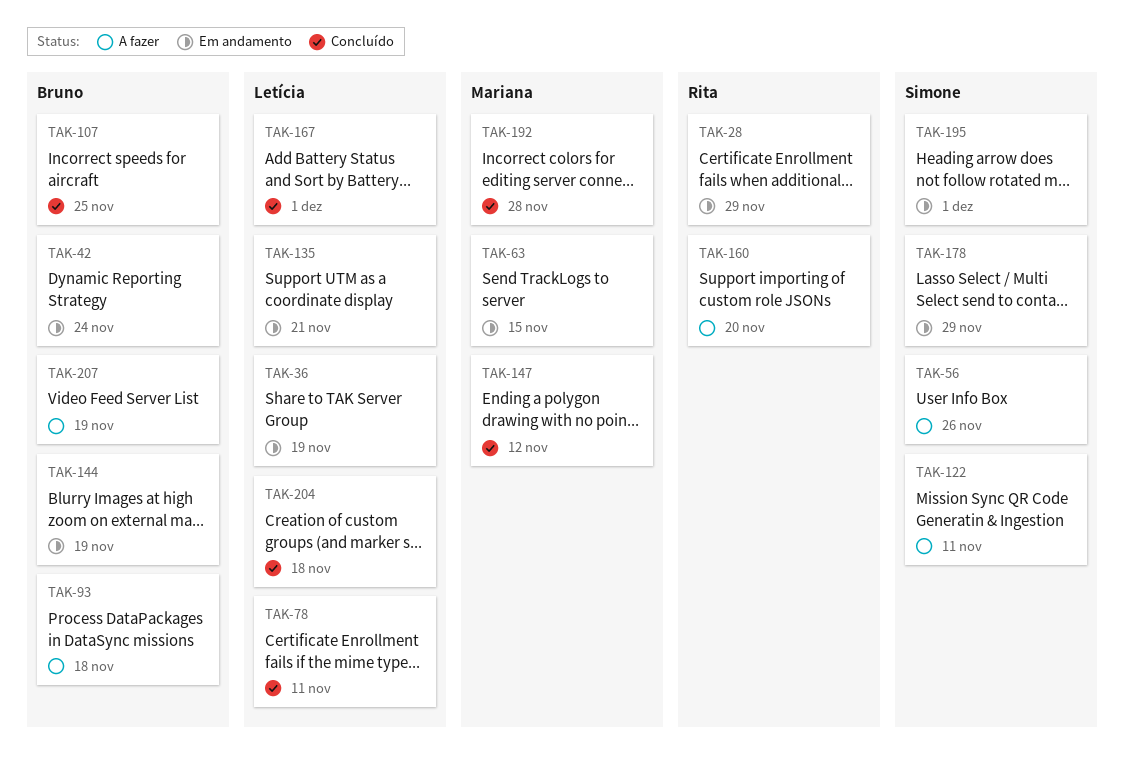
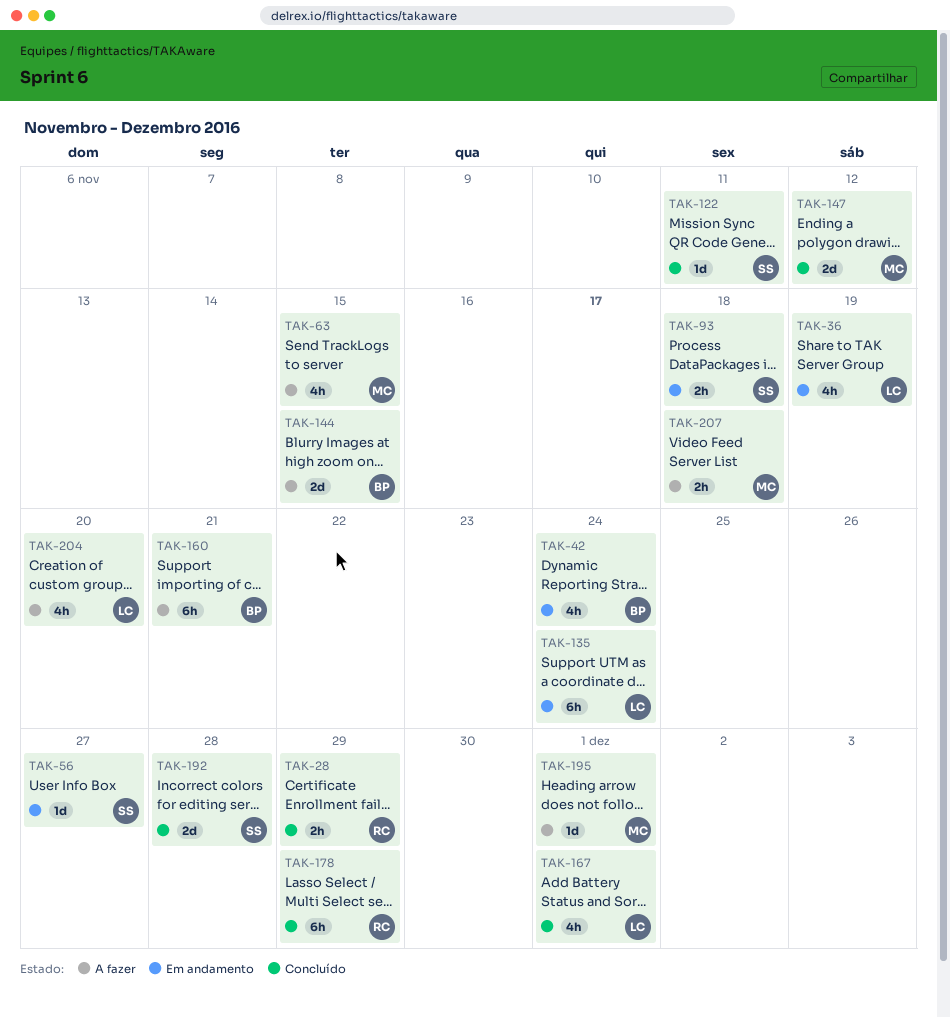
TAK-28, status: Em andamento -> Concluído
TAK-56, status: A fazer -> Em andamento
TAK-56, due: Nov 26 -> Nov 27
TAK-63, status: Em andamento -> A fazer
TAK-78: present -> none
TAK-93, status: A fazer -> Em andamento
TAK-93, owner: Bruno -> Simone
TAK-107: present -> none
TAK-122, status: A fazer -> Concluído
TAK-135, due: Nov 21 -> Nov 24
TAK-144, status: Em andamento -> A fazer
TAK-144, due: Nov 19 -> Nov 15
TAK-160, owner: Rita -> Bruno
TAK-160, due: Nov 20 -> Nov 21
TAK-178, status: Em andamento -> Concluído
TAK-178, owner: Simone -> Rita
TAK-192, owner: Mariana -> Simone
TAK-195, status: Em andamento -> A fazer
TAK-195, owner: Simone -> Mariana
TAK-204, status: Concluído -> A fazer
TAK-204, due: Nov 18 -> Nov 20
TAK-207, owner: Bruno -> Mariana
TAK-207, due: Nov 19 -> Nov 18

